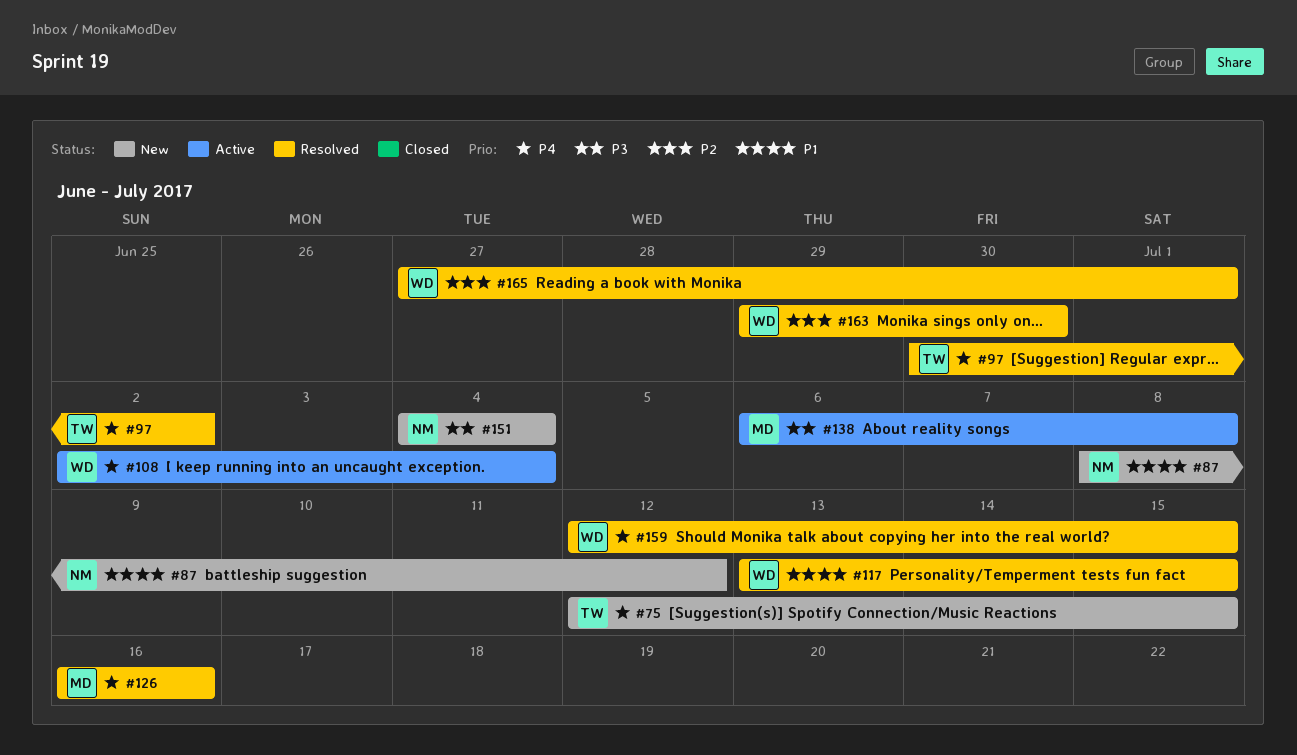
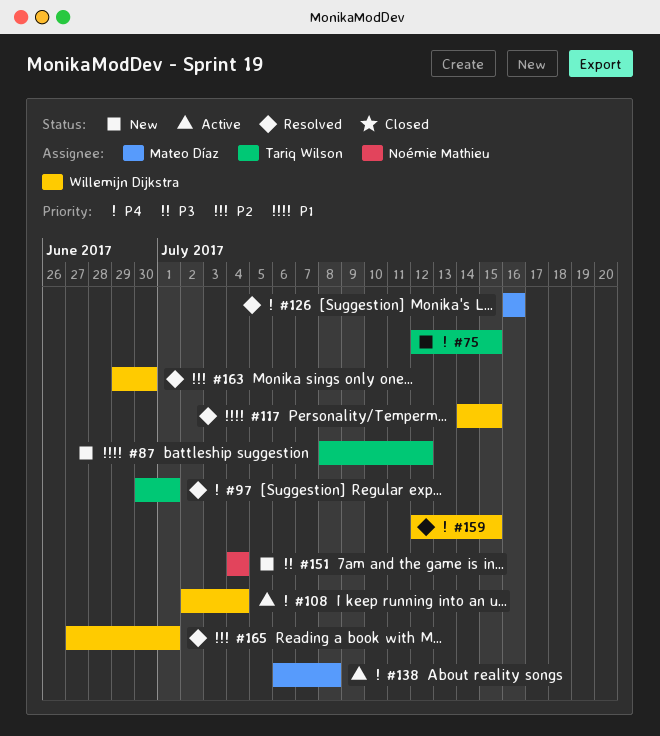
#87, owner: Noémie Mathieu -> Tariq Wilson
#97, due: Jul 2 -> Jul 1
#117, start: Jul 13 -> Jul 14
#138, priority: P3 -> P4

